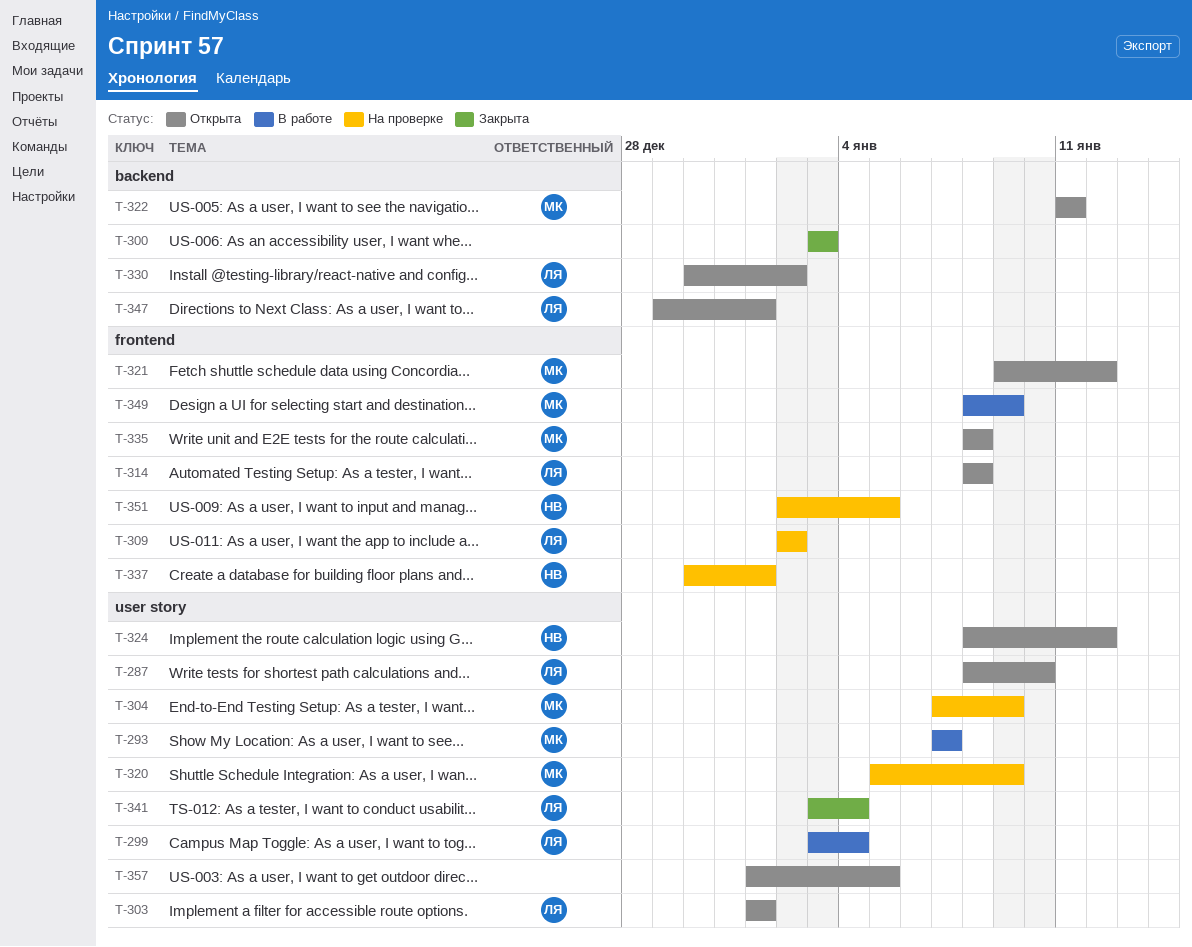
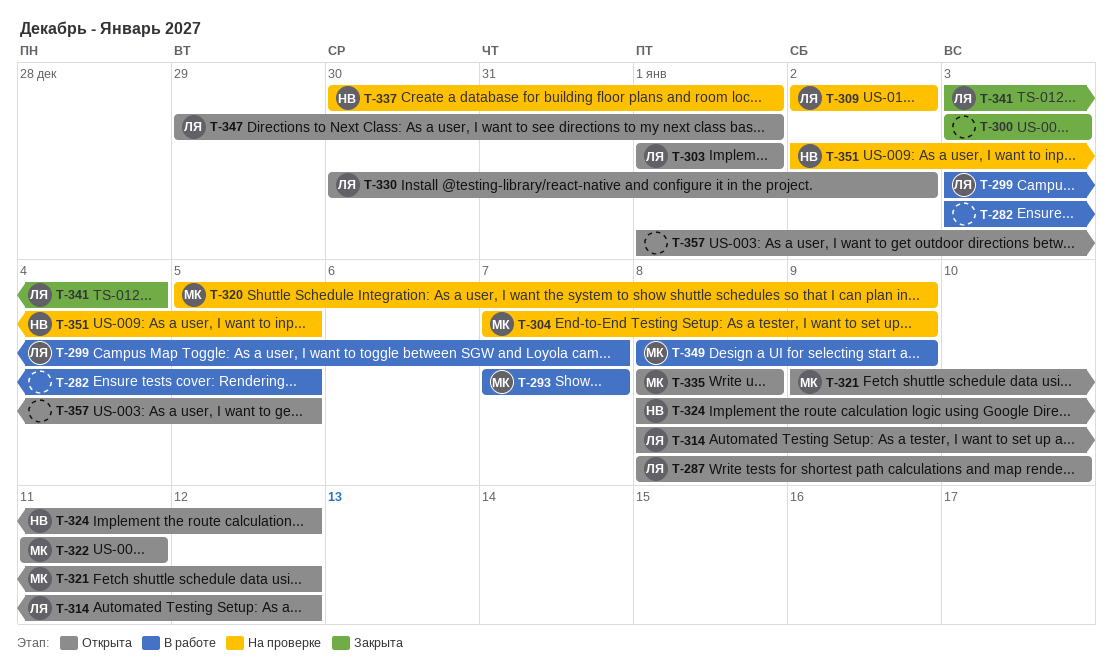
T-282: none -> present
T-299, due: Jan 4 -> Jan 7
T-314, due: Jan 8 -> Jan 12

